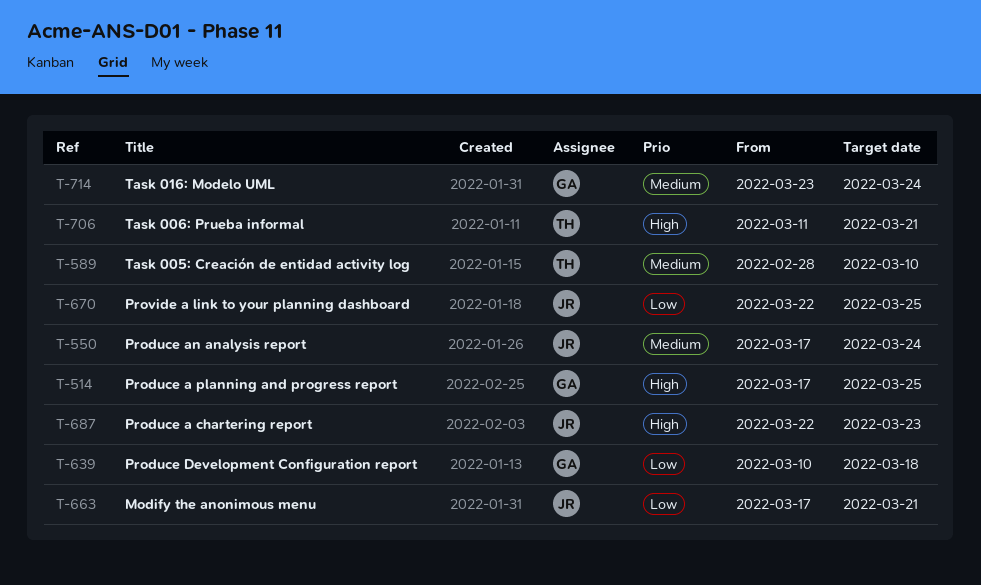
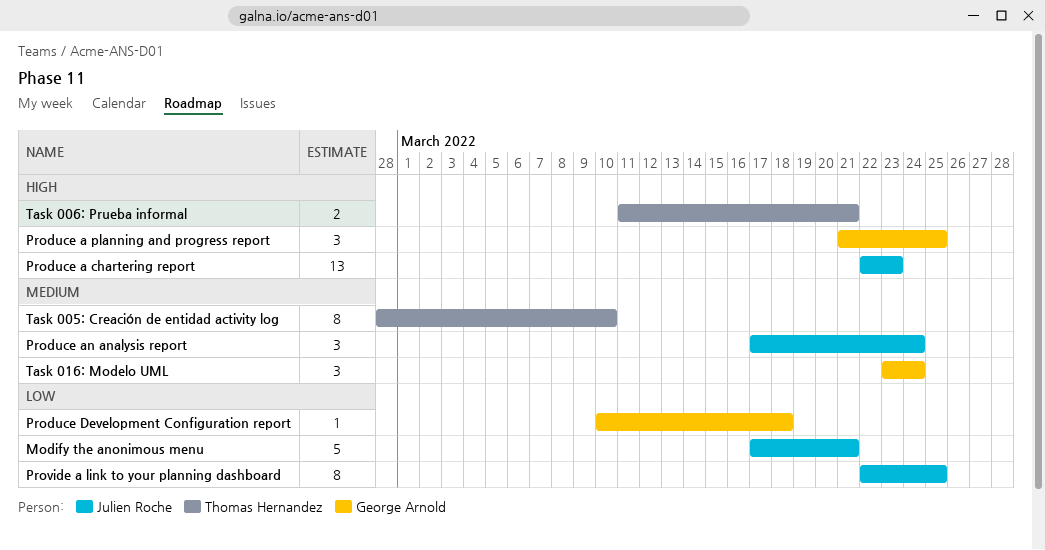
Produce a planning and progress report, start: Mar 17 -> Mar 21

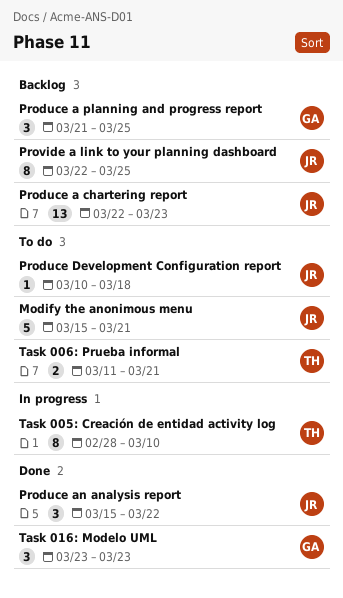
Modify the anonimous menu, start: Mar 17 -> Mar 15
Produce an analysis report, start: Mar 17 -> Mar 15
Produce an analysis report, due: Mar 24 -> Mar 22
Produce Development Configuration report, owner: George Arnold -> Julien Roche
Task 016: Modelo UML, due: Mar 24 -> Mar 23

